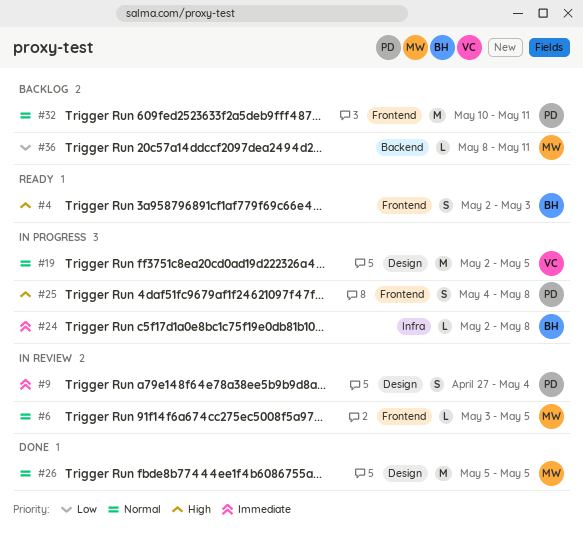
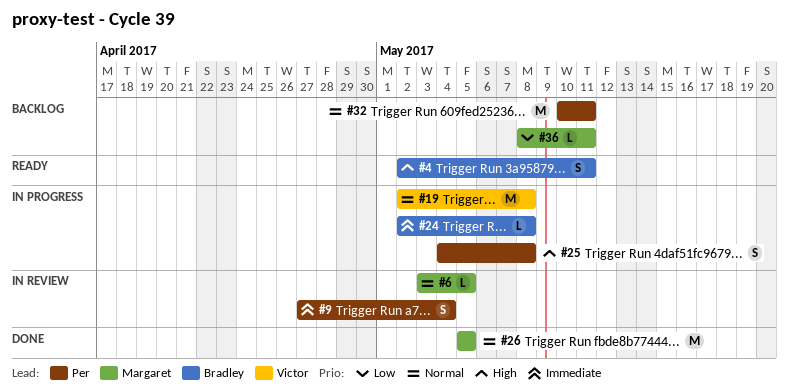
#4, due: May 3 -> May 11
#19, due: May 5 -> May 8

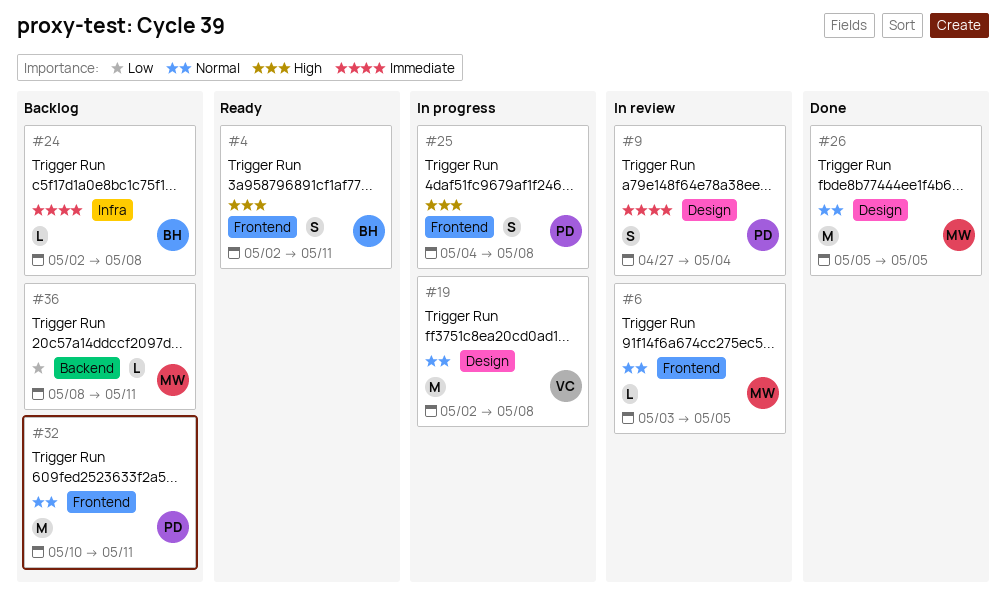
#24, status: In progress -> Backlog

